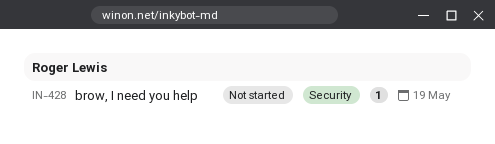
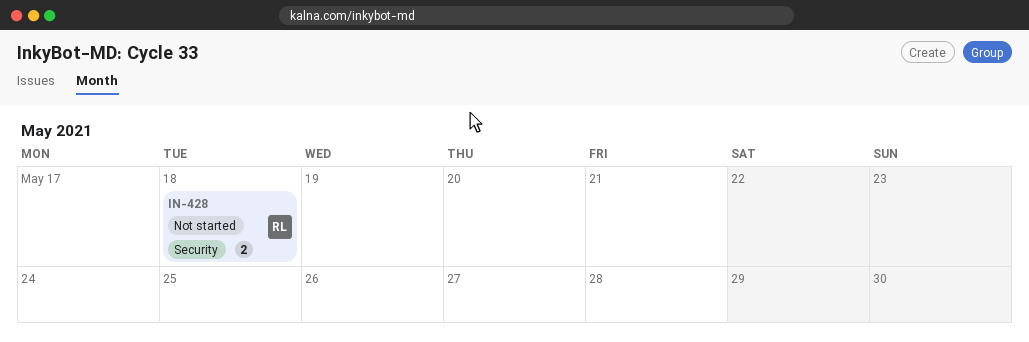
IN-428, estimate: 1 -> 2
IN-428, due: May 19 -> May 18

